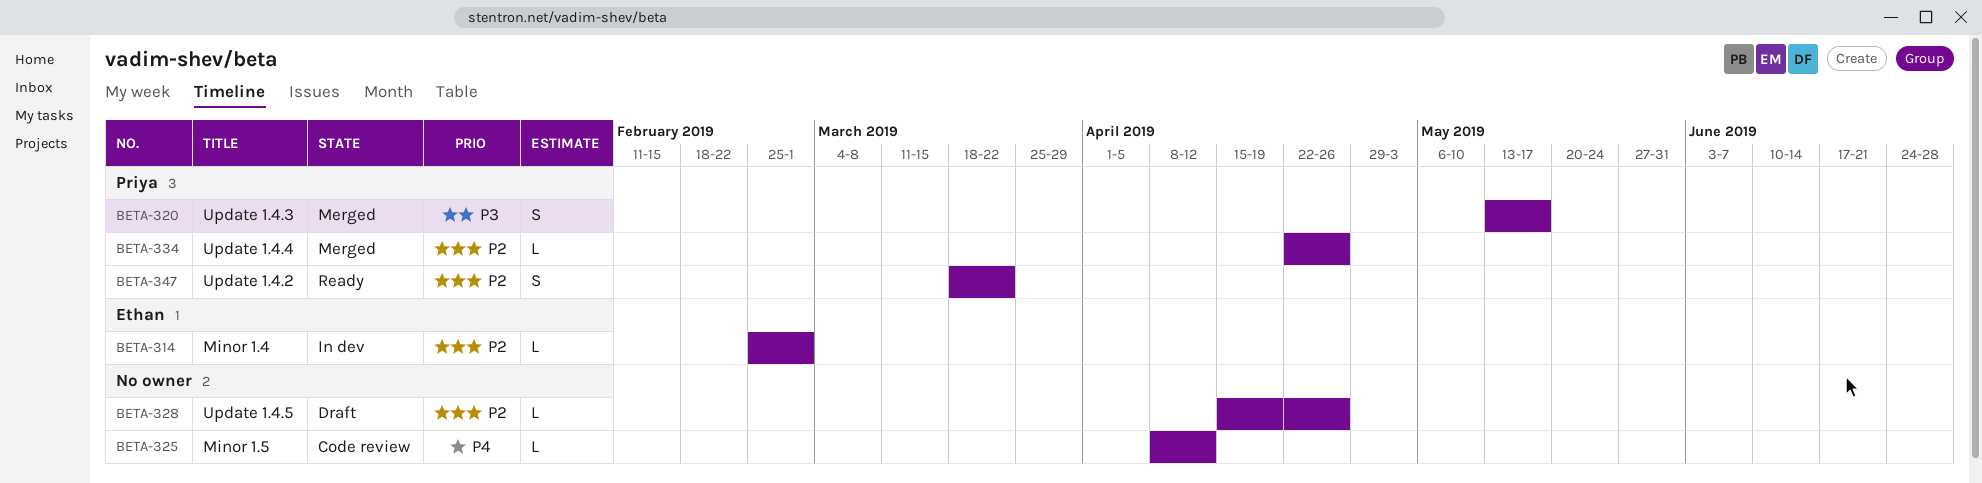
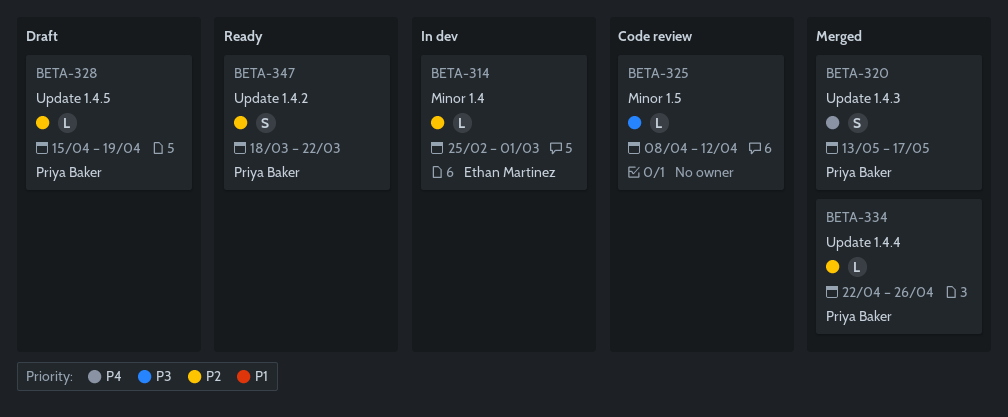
BETA-320, priority: P3 -> P4
BETA-325, priority: P4 -> P3
BETA-328, owner: none -> Priya Baker
BETA-328, due: Apr 26 -> Apr 19

